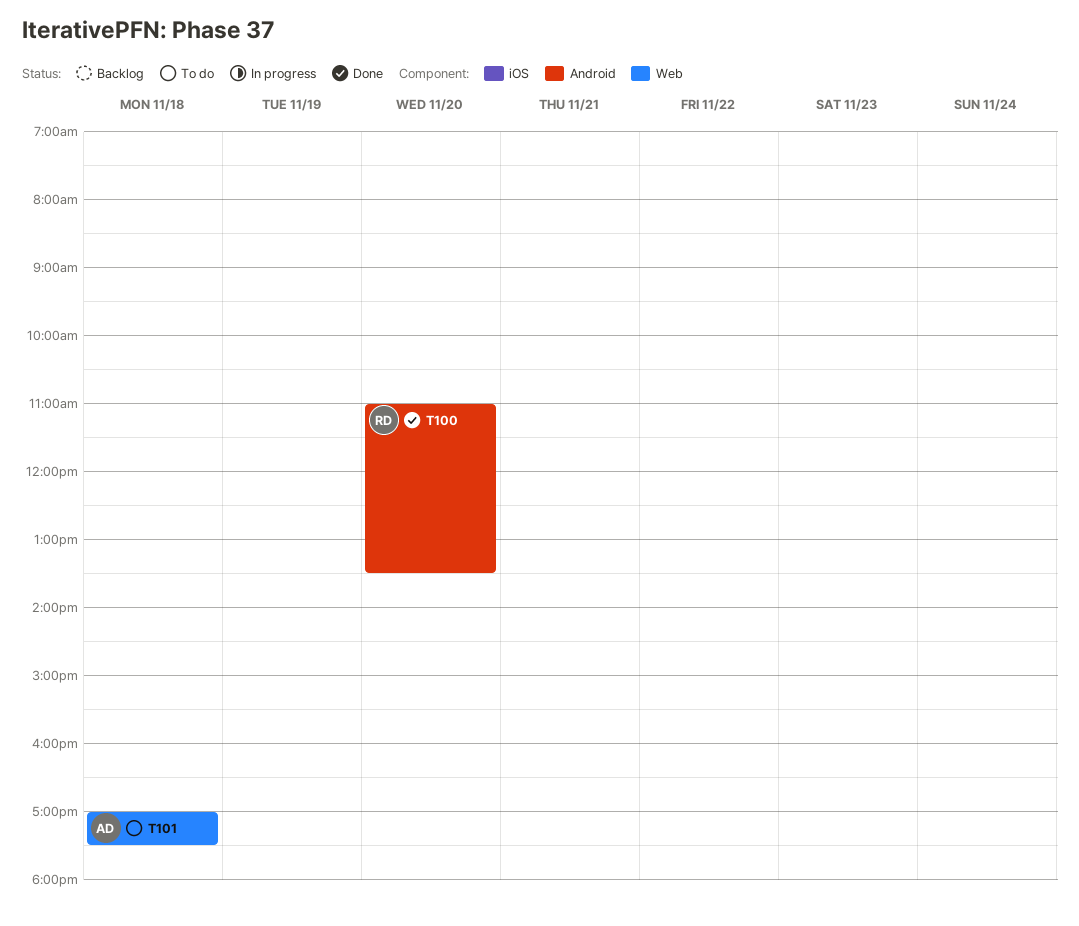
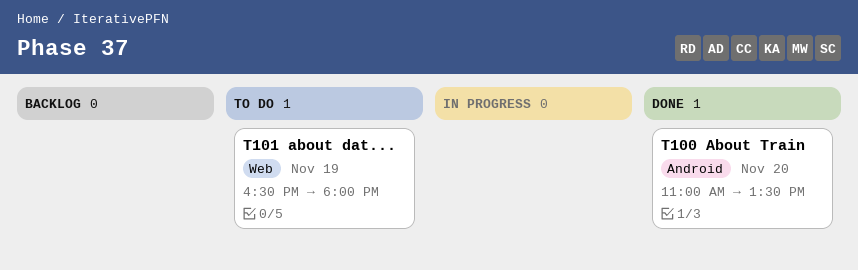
T101, day: Nov 18 -> Nov 19
T101, begins: 17:00 -> 16:30
T101, ends: 17:30 -> 18:00

